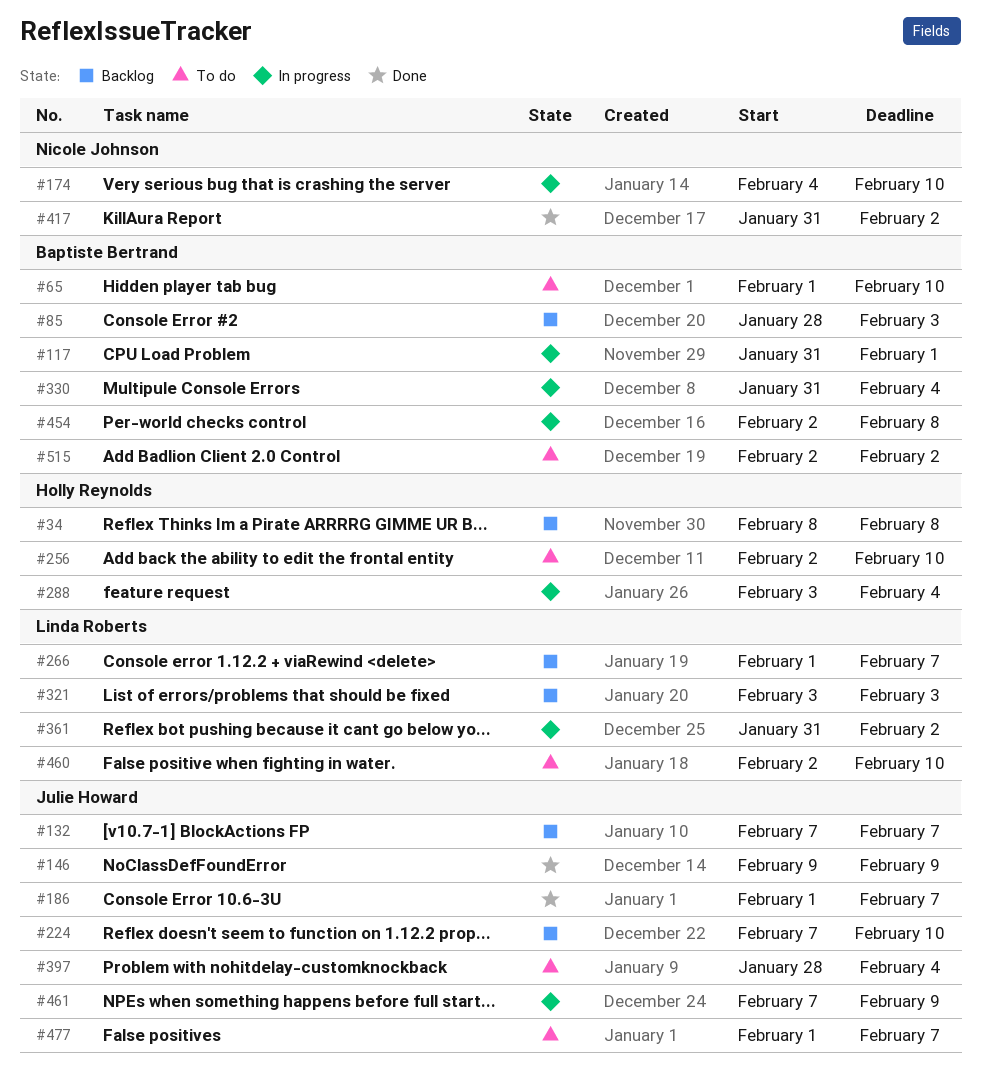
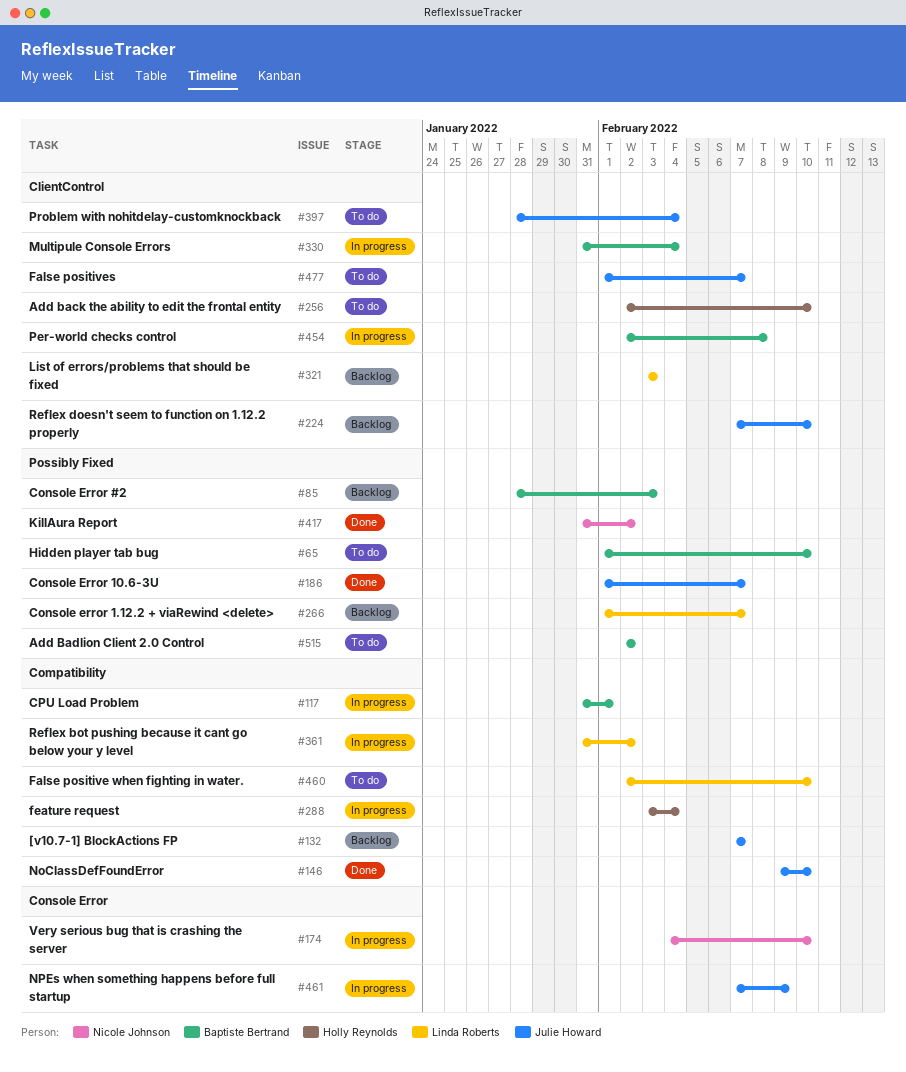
#34: present -> none
#146, due: Feb 9 -> Feb 10

